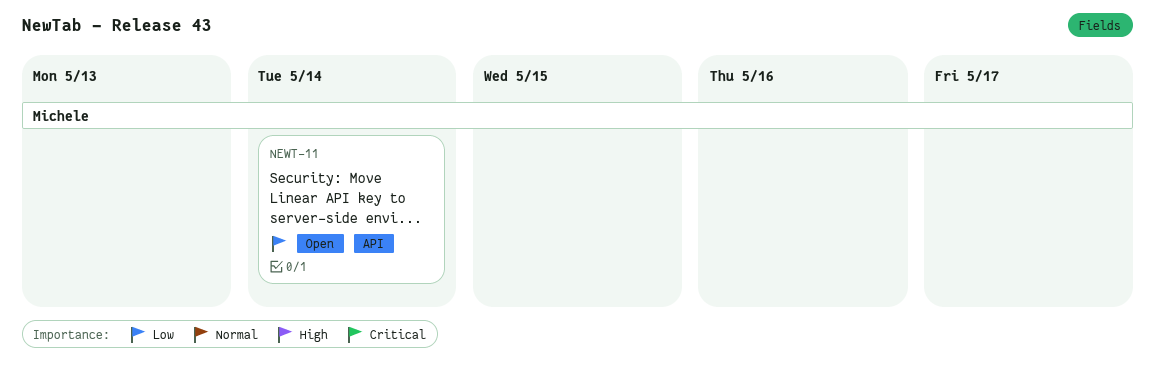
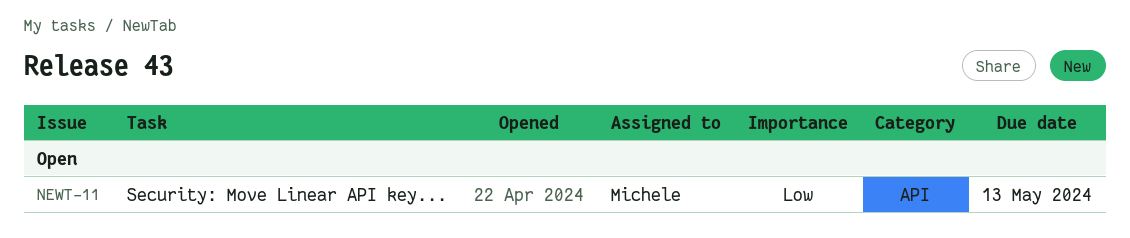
NEWT-11, due: May 14 -> May 13

